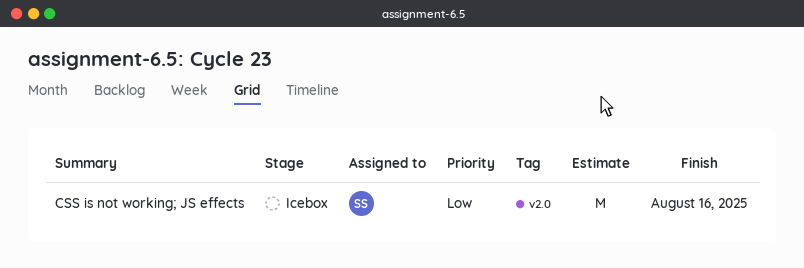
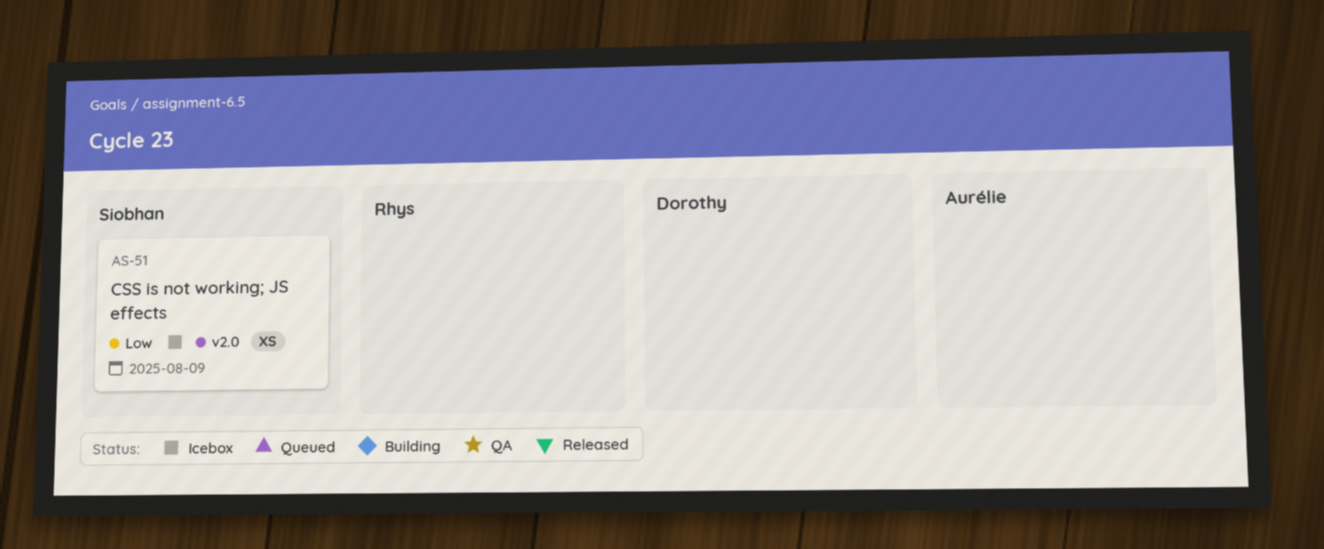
CSS is not working; JS effects, estimate: M -> XS
CSS is not working; JS effects, due: Aug 16 -> Aug 9

